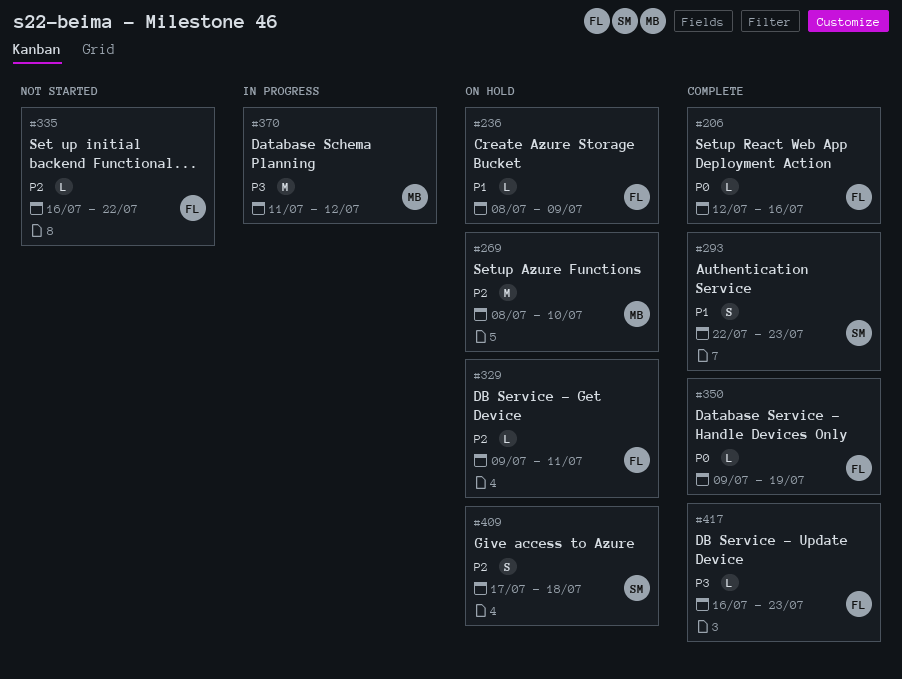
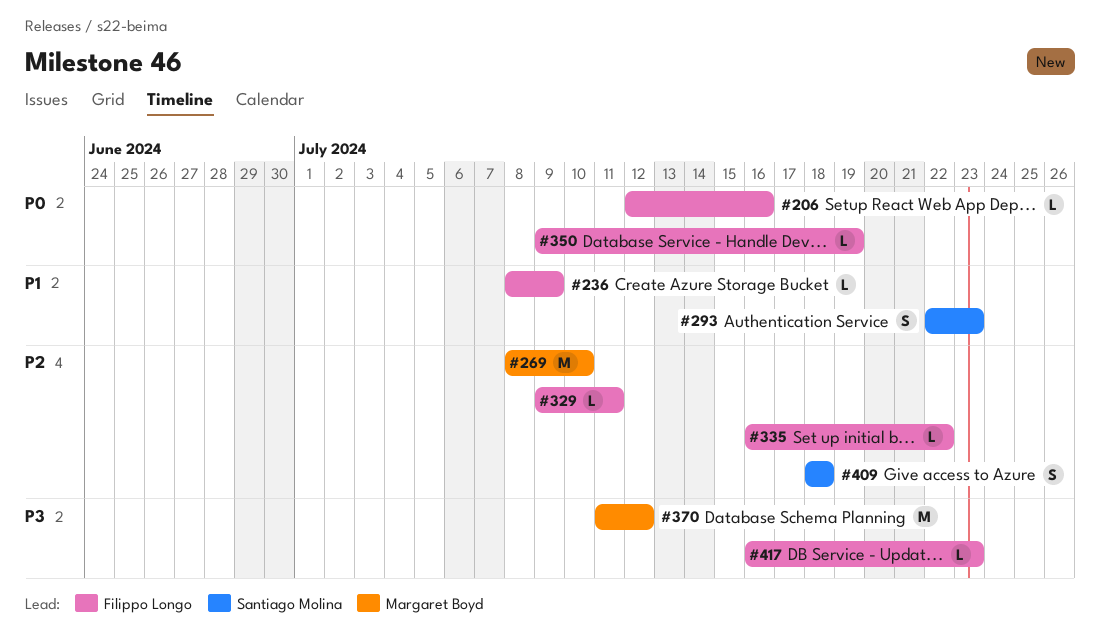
#409, start: Jul 17 -> Jul 18

